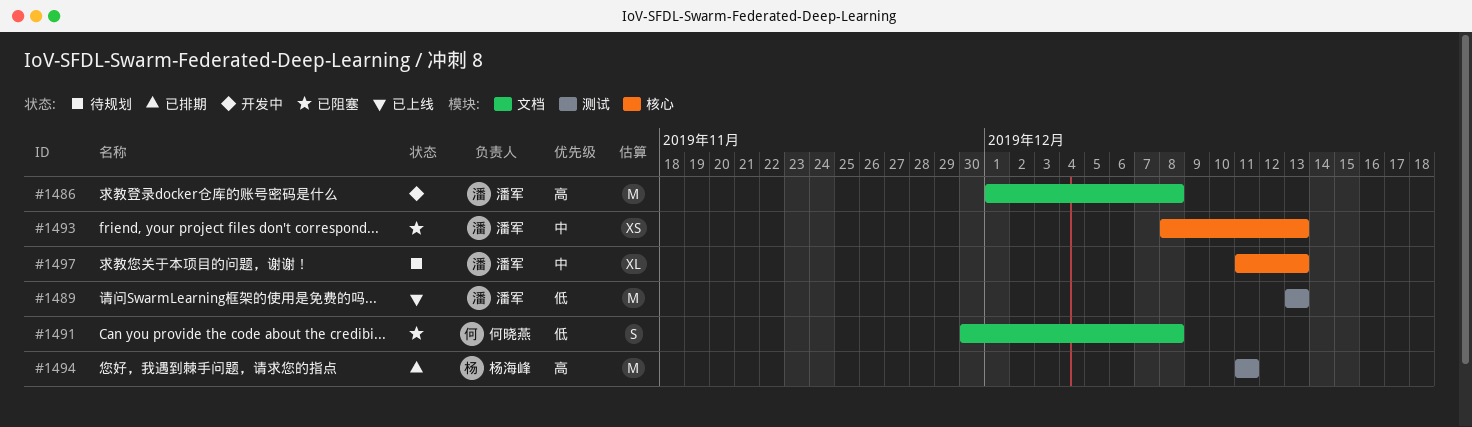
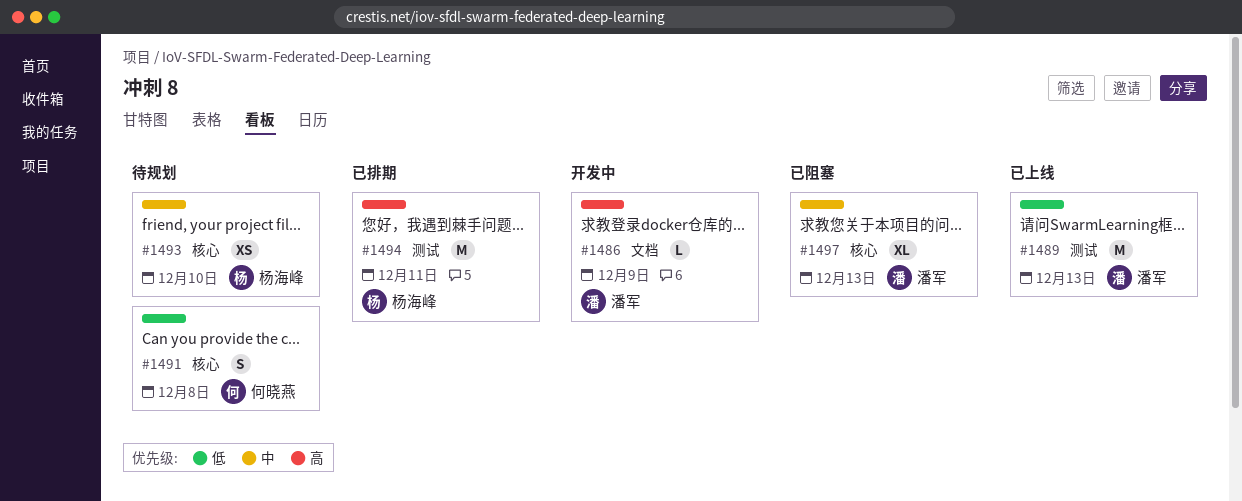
#1486, estimate: M -> L
#1486, due: Dec 8 -> Dec 9
#1491, status: 已阻塞 -> 待规划
#1491, label: 文档 -> 核心
#1493, status: 已阻塞 -> 待规划
#1493, owner: 潘军 -> 杨海峰
#1493, due: Dec 13 -> Dec 10
#1497, status: 待规划 -> 已阻塞

